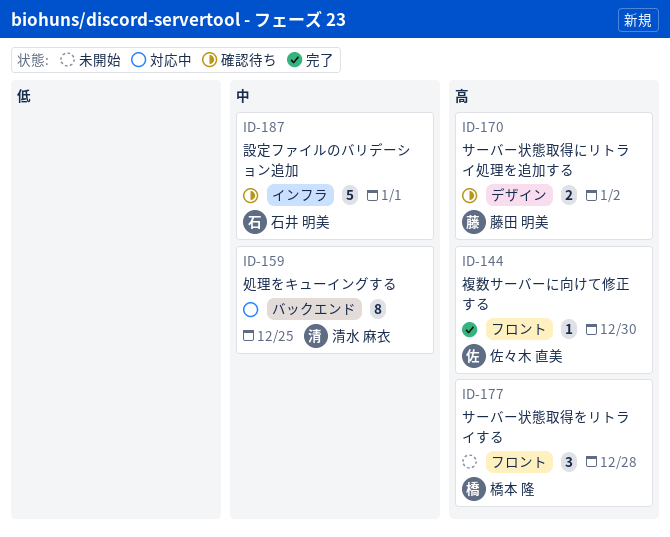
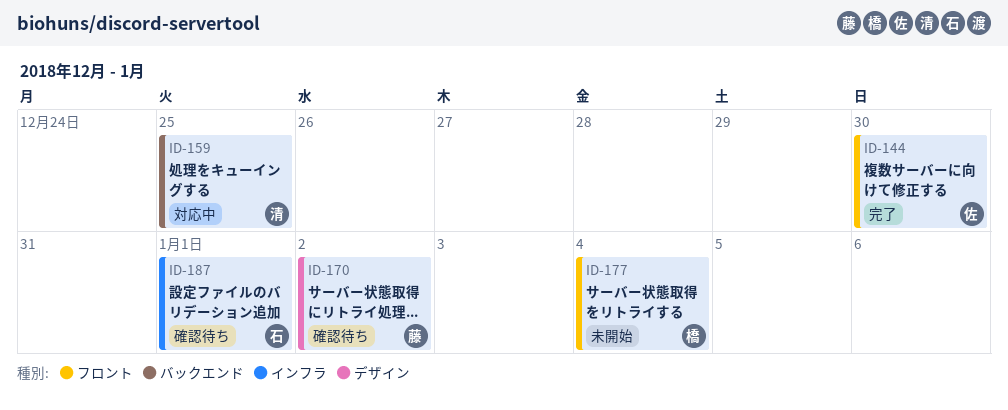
ID-177, due: Dec 28 -> Jan 4

